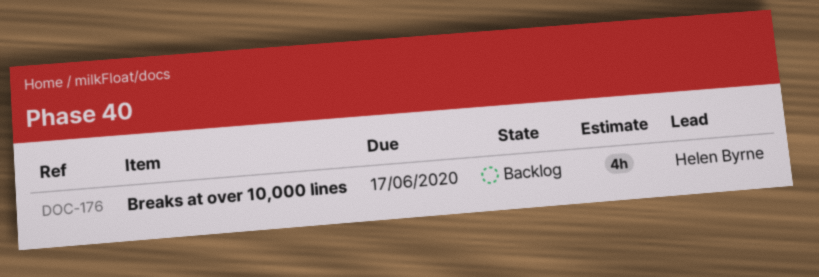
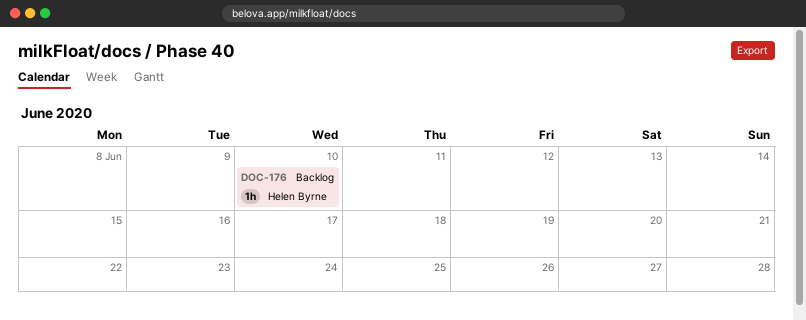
DOC-176, estimate: 4h -> 1h
DOC-176, due: Jun 17 -> Jun 10

